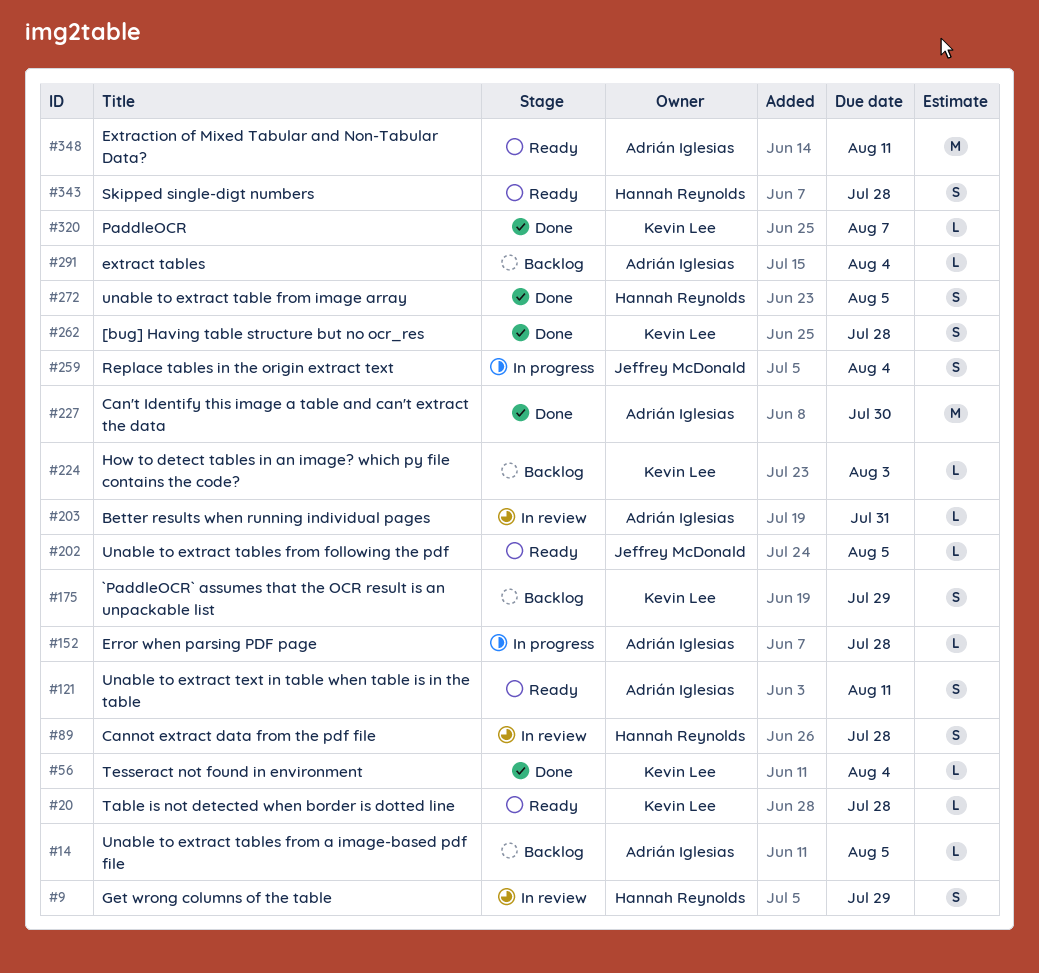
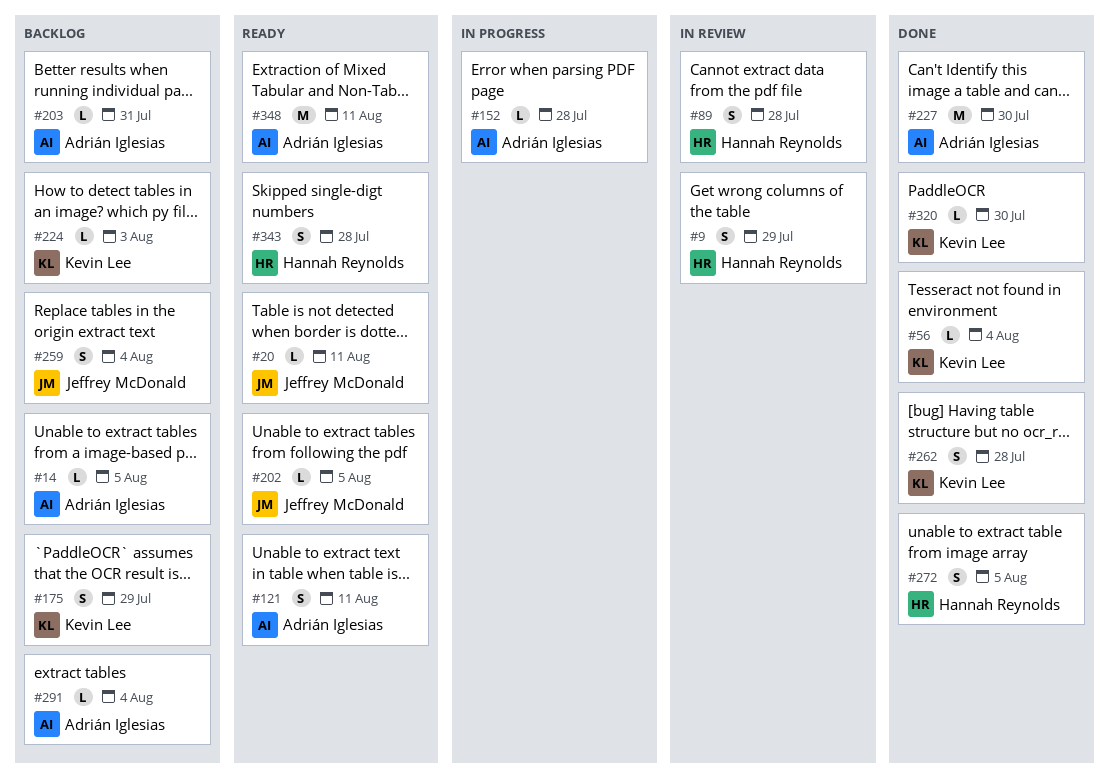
#20, owner: Kevin Lee -> Jeffrey McDonald
#20, due: Jul 28 -> Aug 11
#203, status: In review -> Backlog
#259, status: In progress -> Backlog
#320, due: Aug 7 -> Jul 30

